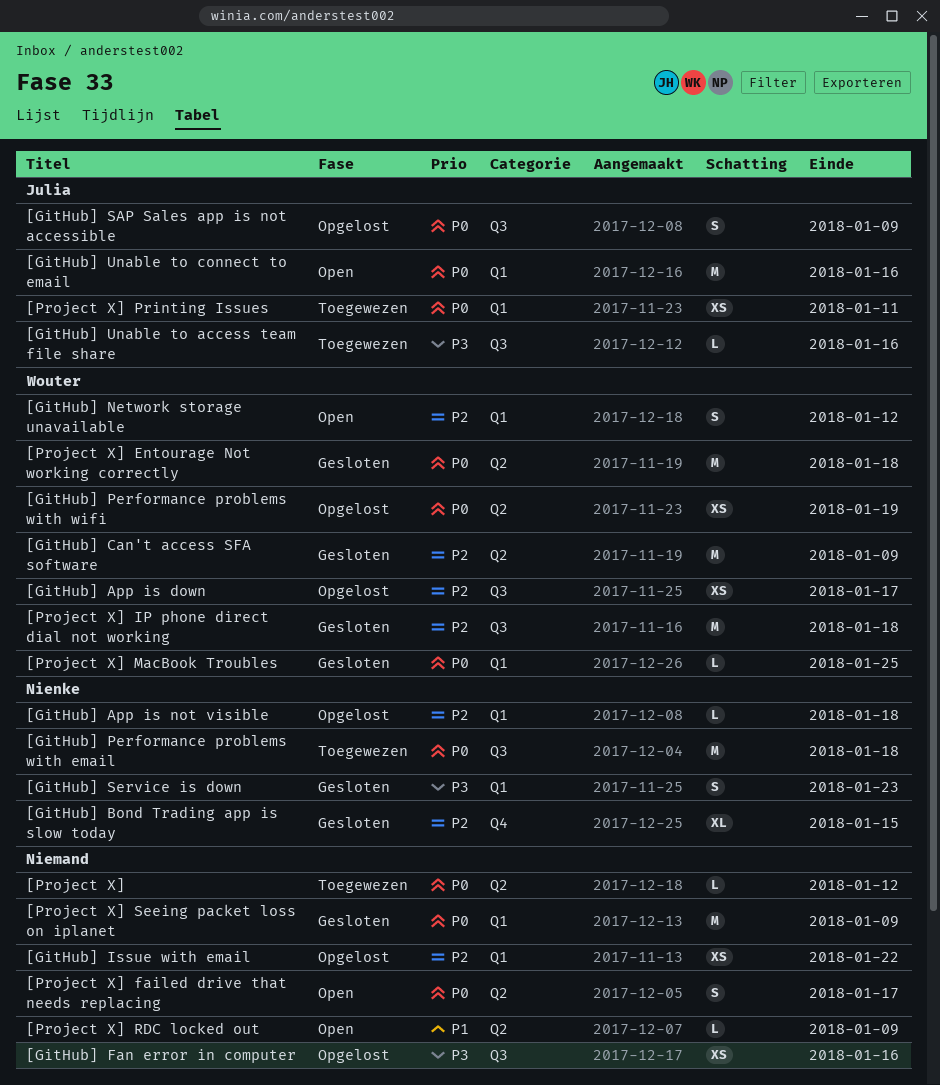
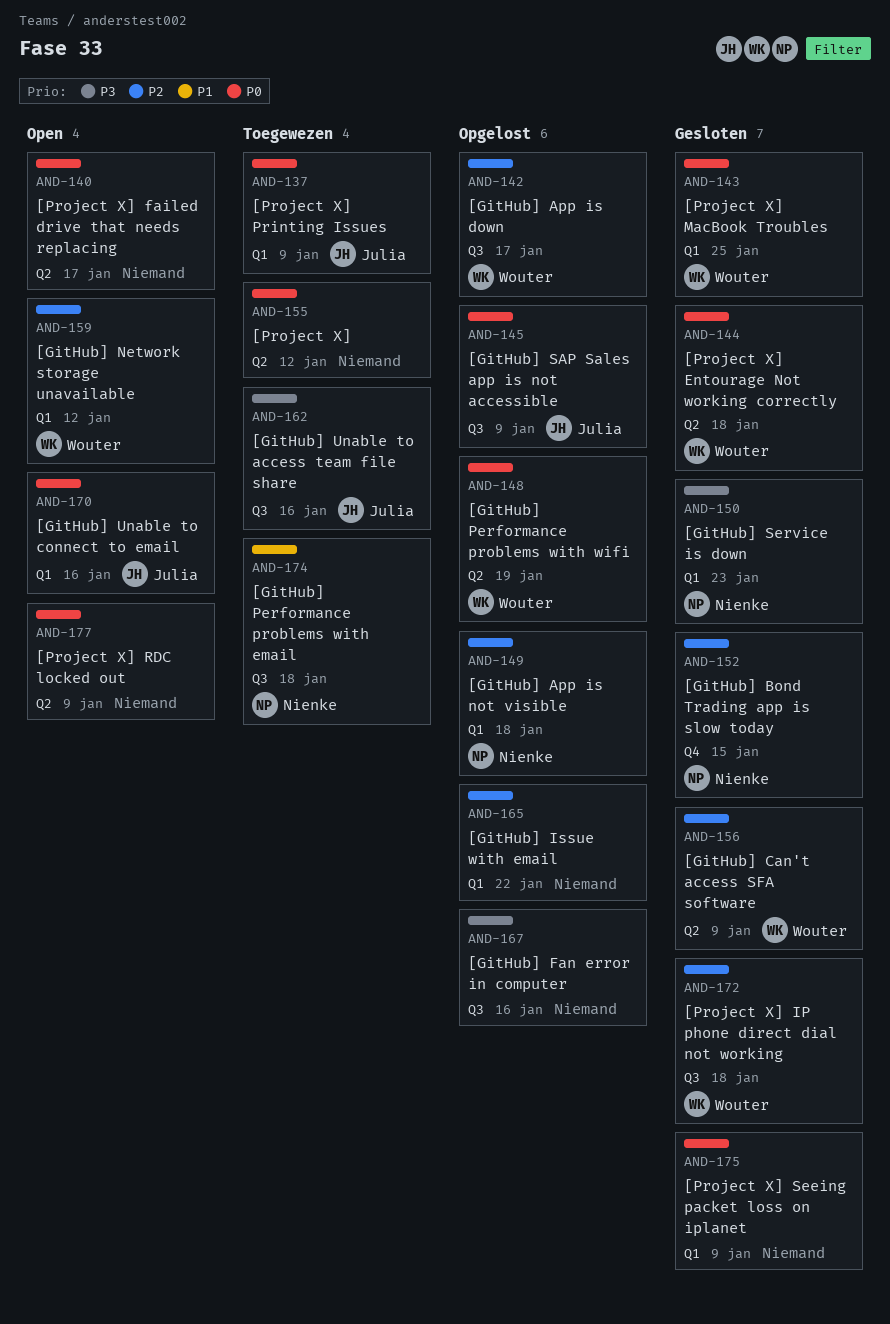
[GitHub] Performance problems with email, priority: P0 -> P1
[Project X] Printing Issues, due: Jan 11 -> Jan 9
[Project X] RDC locked out, priority: P1 -> P0

